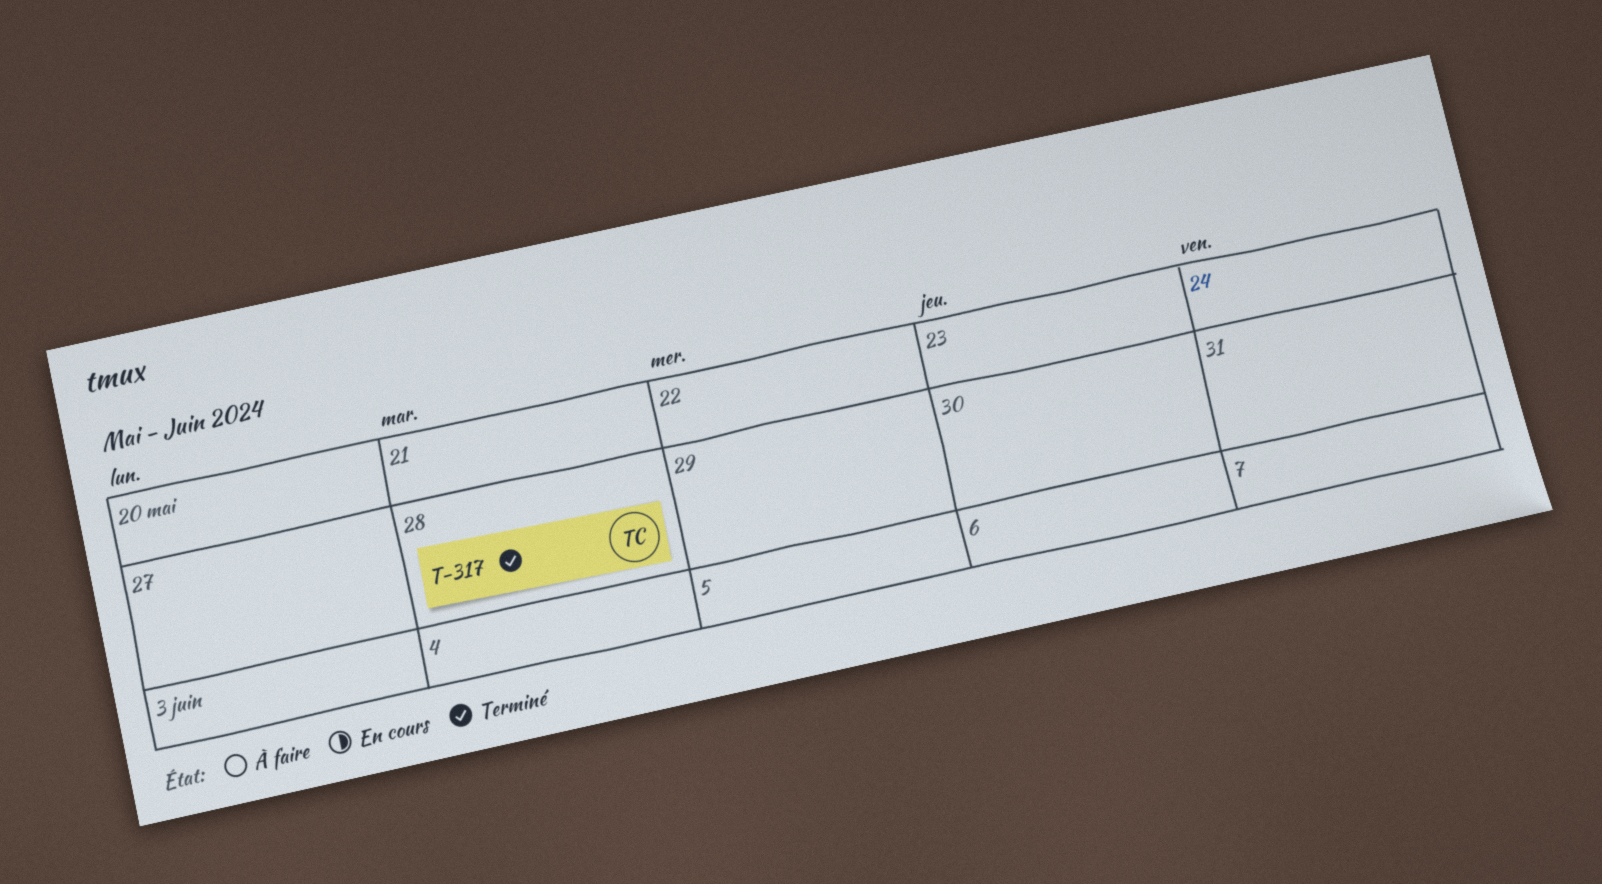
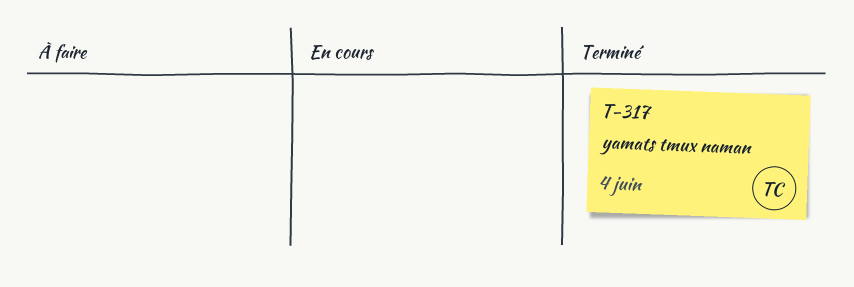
T-317, due: May 28 -> Jun 4

